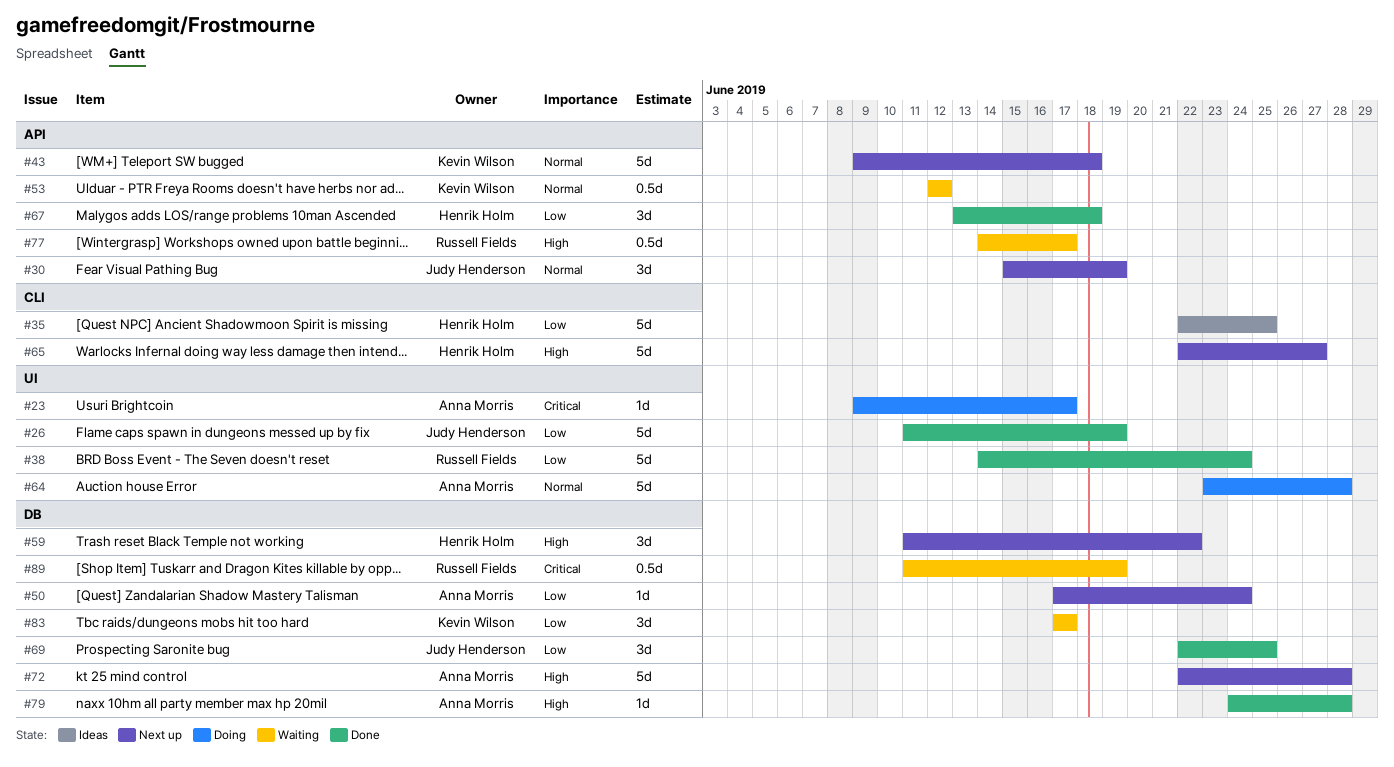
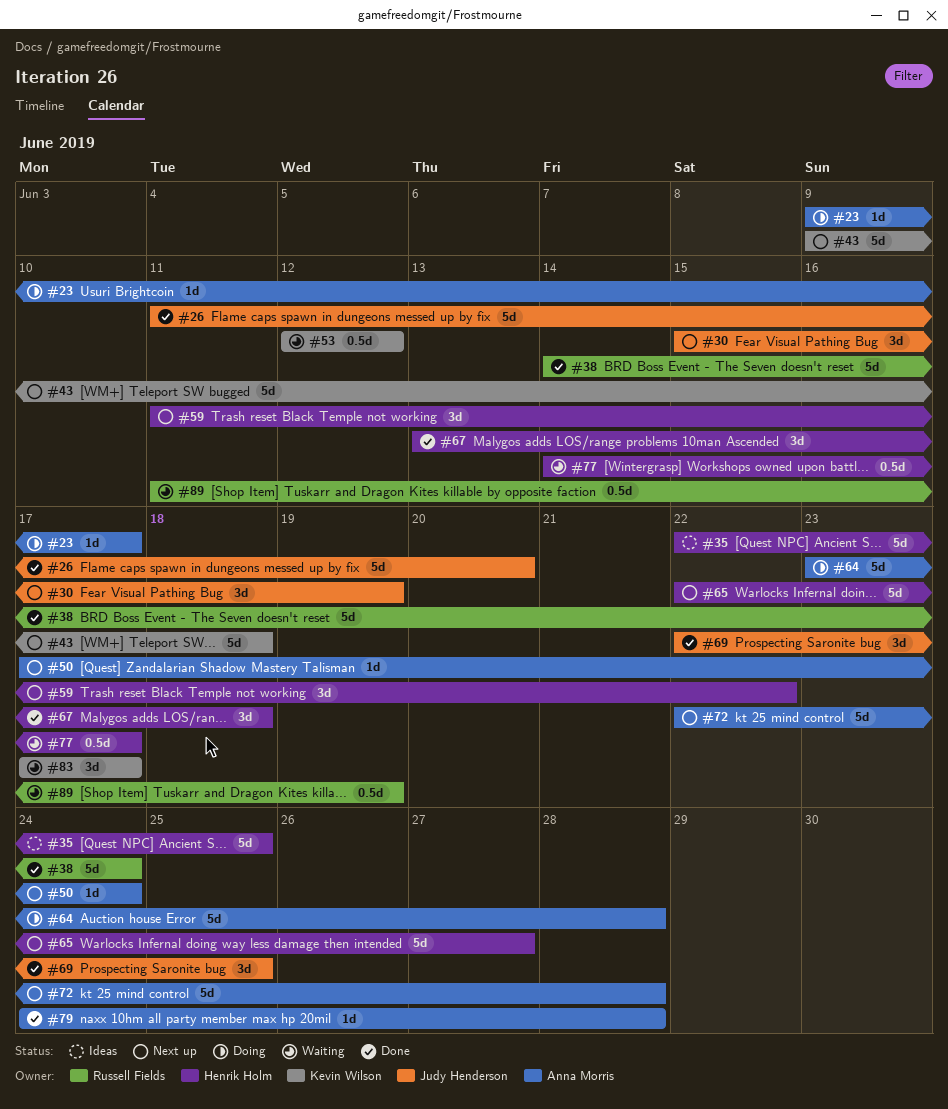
#26, due: Jun 19 -> Jun 20
#77, owner: Russell Fields -> Henrik Holm

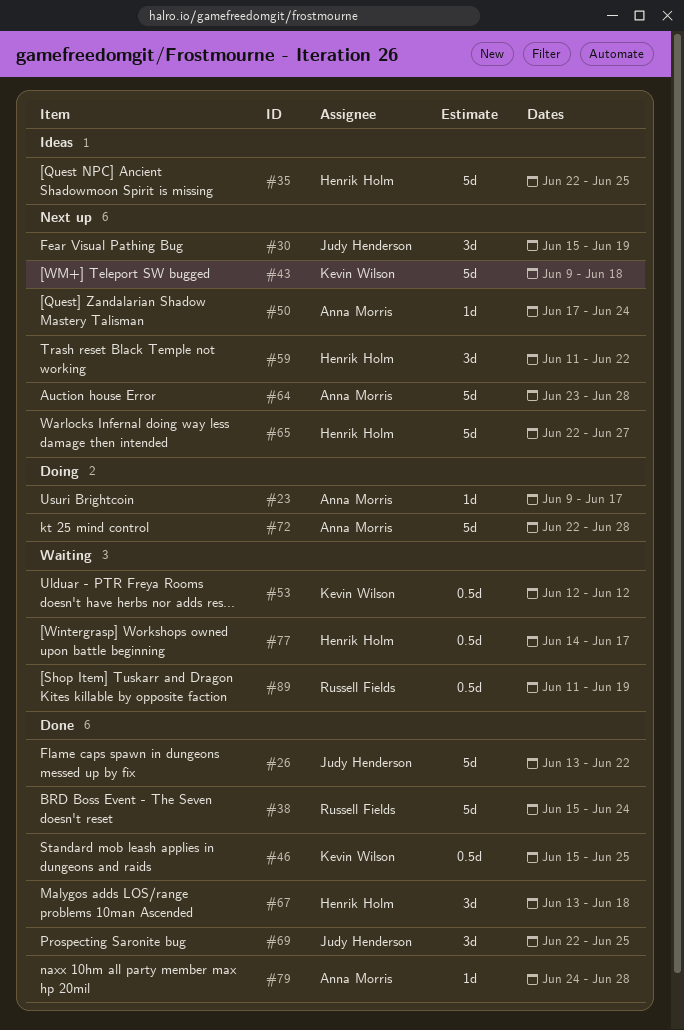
#26, start: Jun 11 -> Jun 13
#26, due: Jun 20 -> Jun 22
#38, start: Jun 14 -> Jun 15
#46: none -> present
#64, status: Doing -> Next up
#72, status: Next up -> Doing
#83: present -> none

